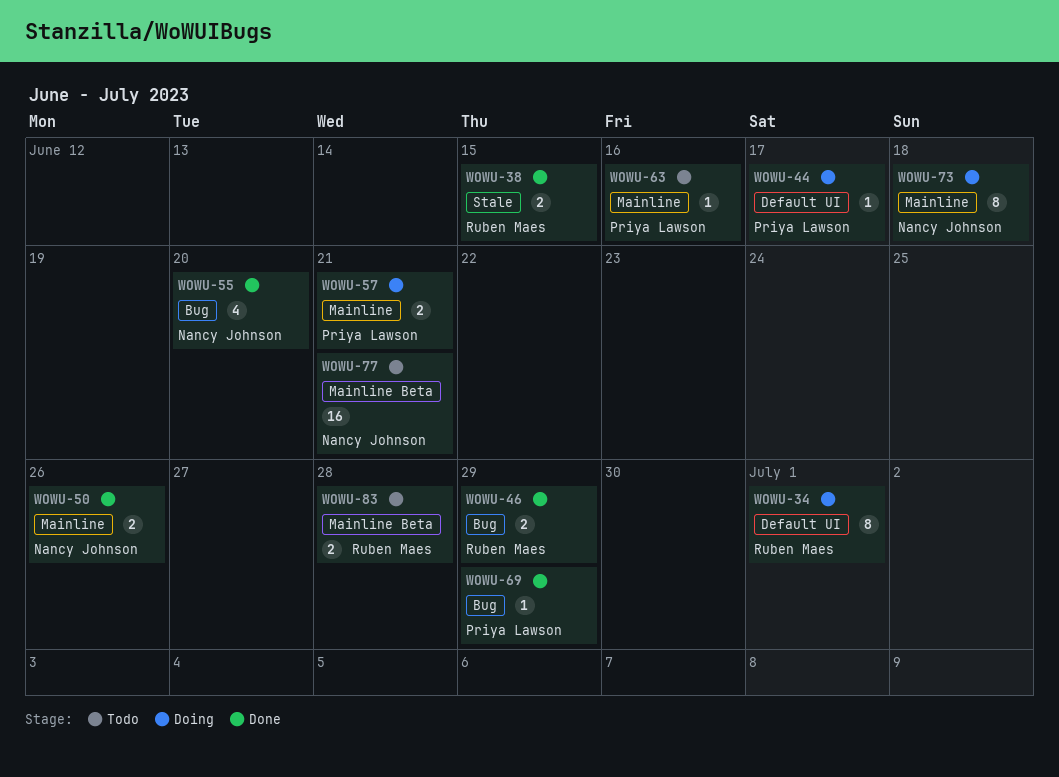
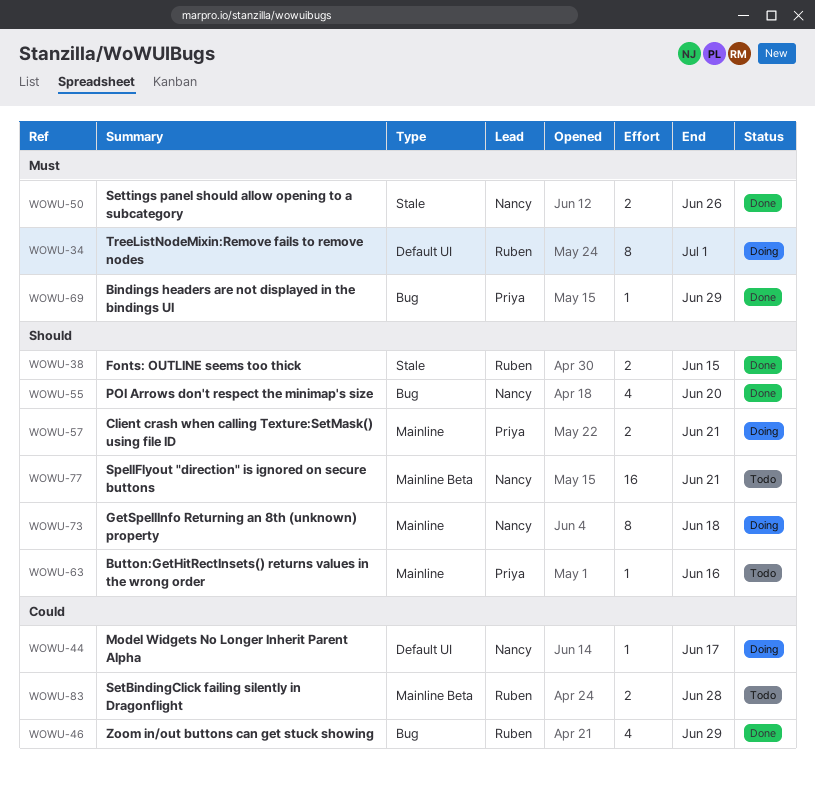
WOWU-44, owner: Priya Lawson -> Nancy Johnson
WOWU-46, estimate: 2 -> 4
WOWU-50, label: Mainline -> Stale

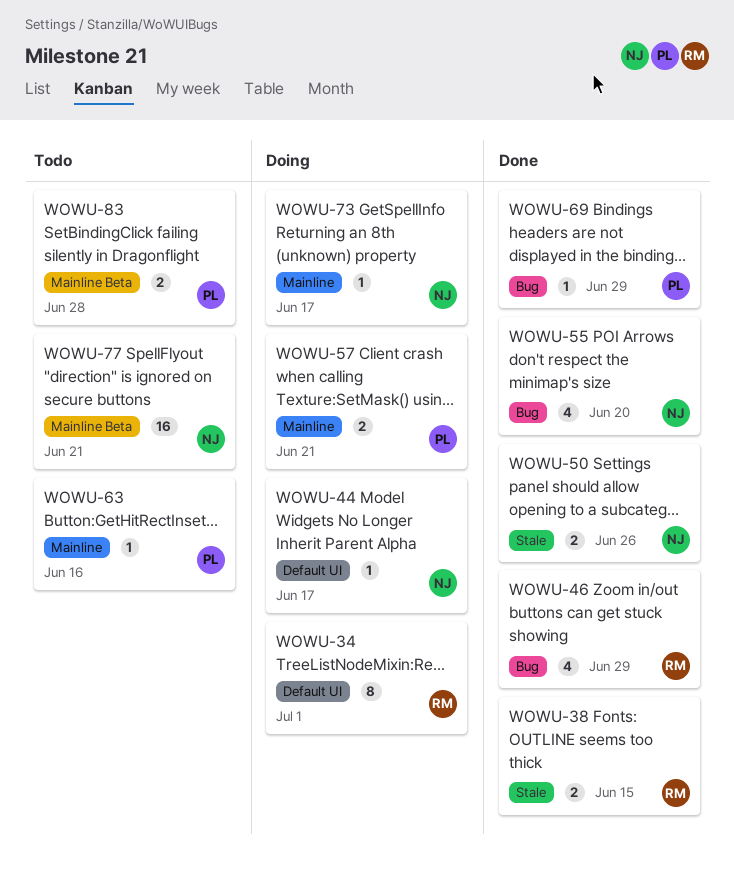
WOWU-73, estimate: 8 -> 1
WOWU-73, due: Jun 18 -> Jun 17
WOWU-83, owner: Ruben -> Priya

